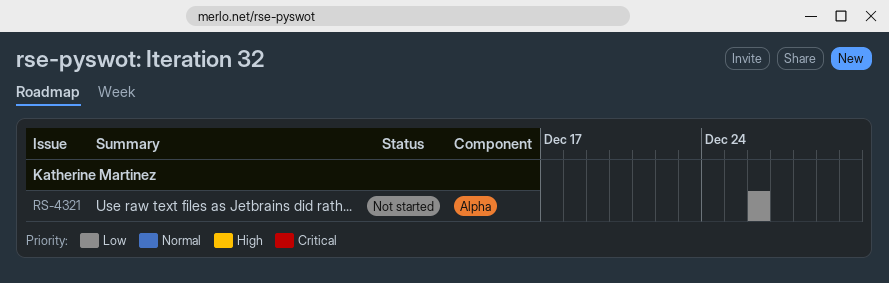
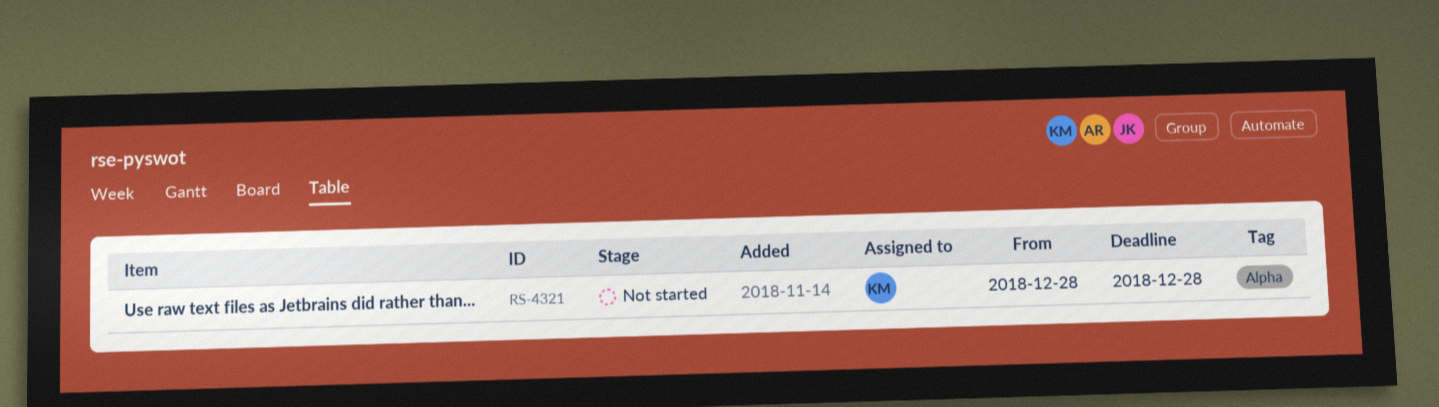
RS-4321, start: Dec 26 -> Dec 28
RS-4321, due: Dec 26 -> Dec 28

